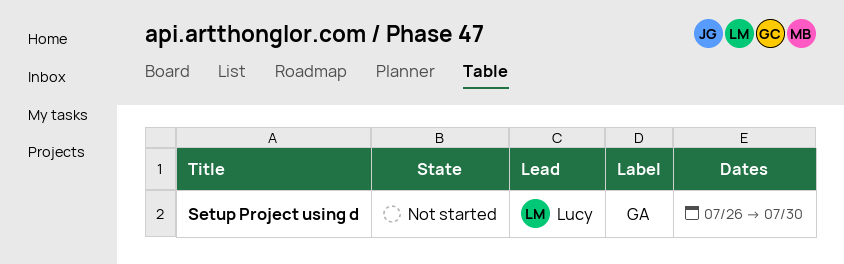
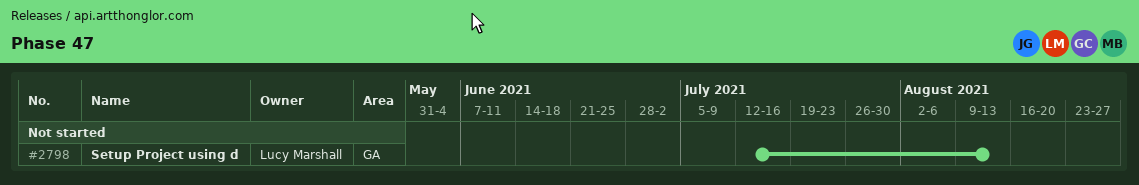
Setup Project using d, start: Jul 26 -> Jul 12
Setup Project using d, due: Jul 30 -> Aug 13

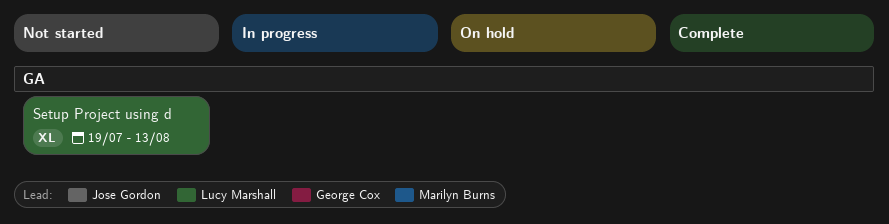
Setup Project using d, start: Jul 12 -> Jul 19

